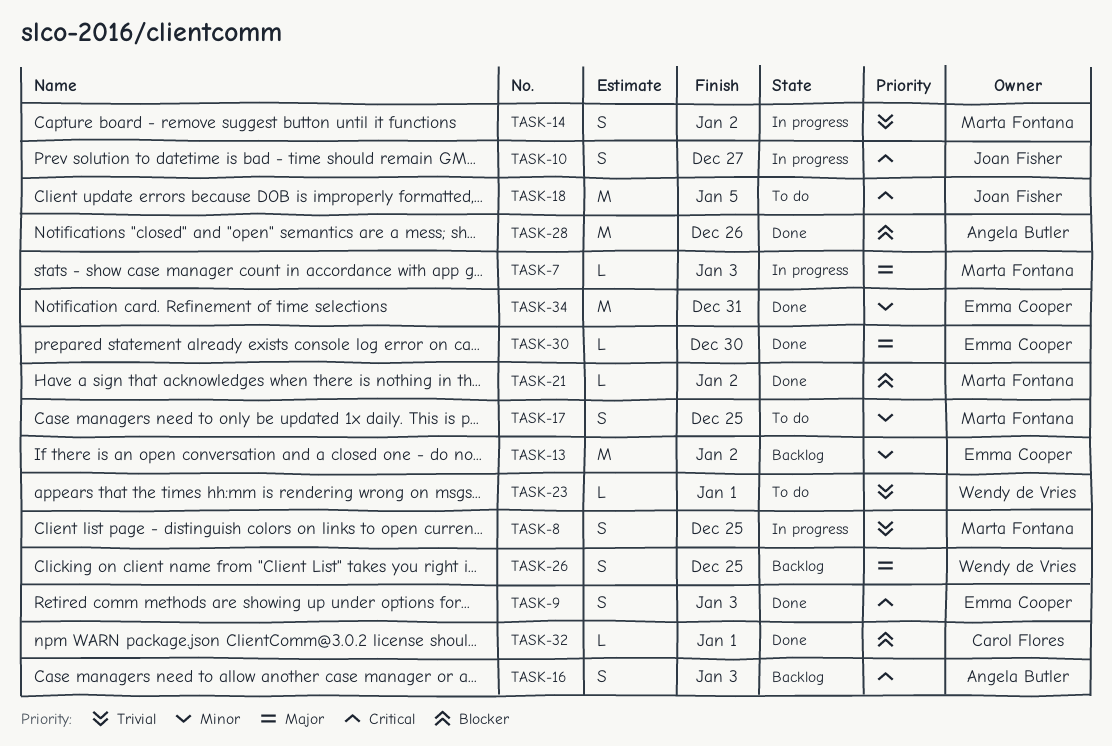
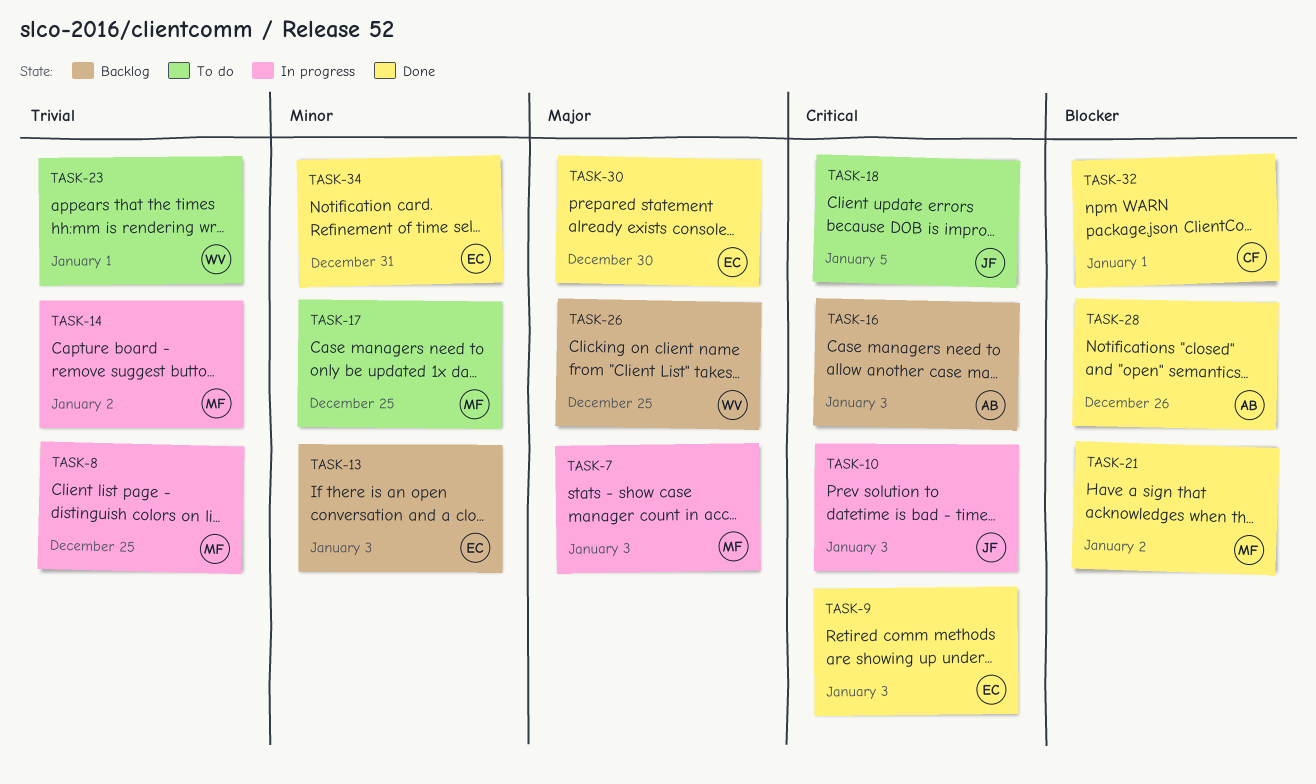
TASK-10, due: Dec 27 -> Jan 3
TASK-13, due: Jan 2 -> Jan 3

